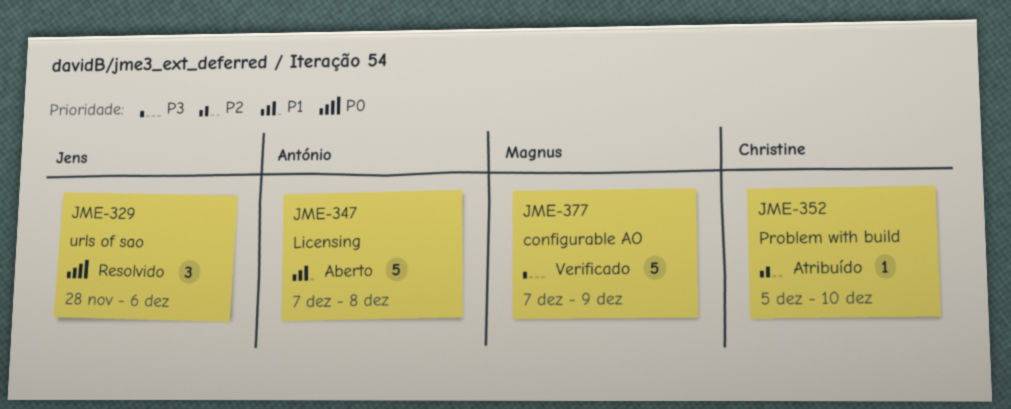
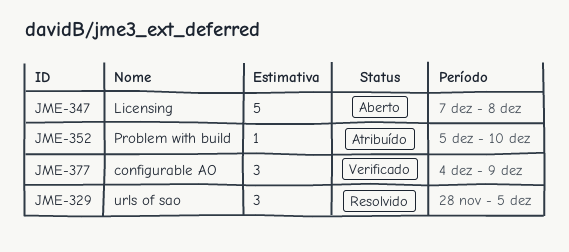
JME-329, due: Dec 6 -> Dec 5
JME-377, estimate: 5 -> 3
JME-377, start: Dec 7 -> Dec 4

